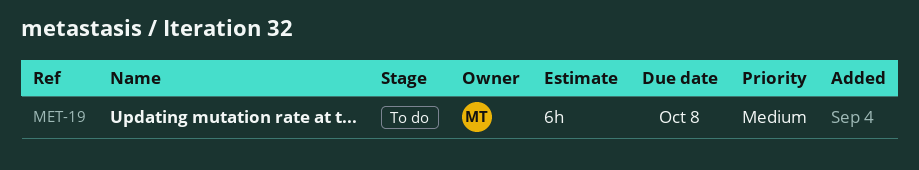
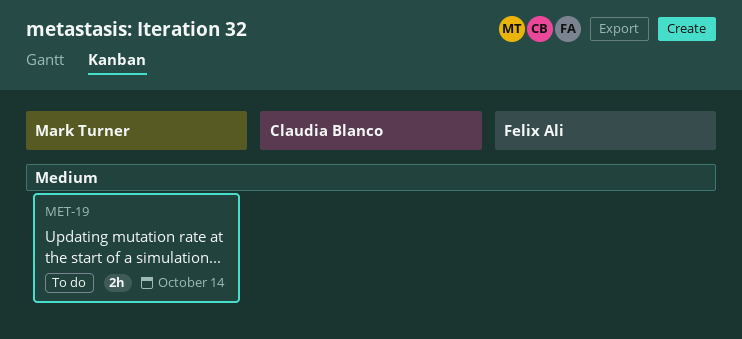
MET-19, estimate: 6h -> 2h
MET-19, due: Oct 8 -> Oct 14

